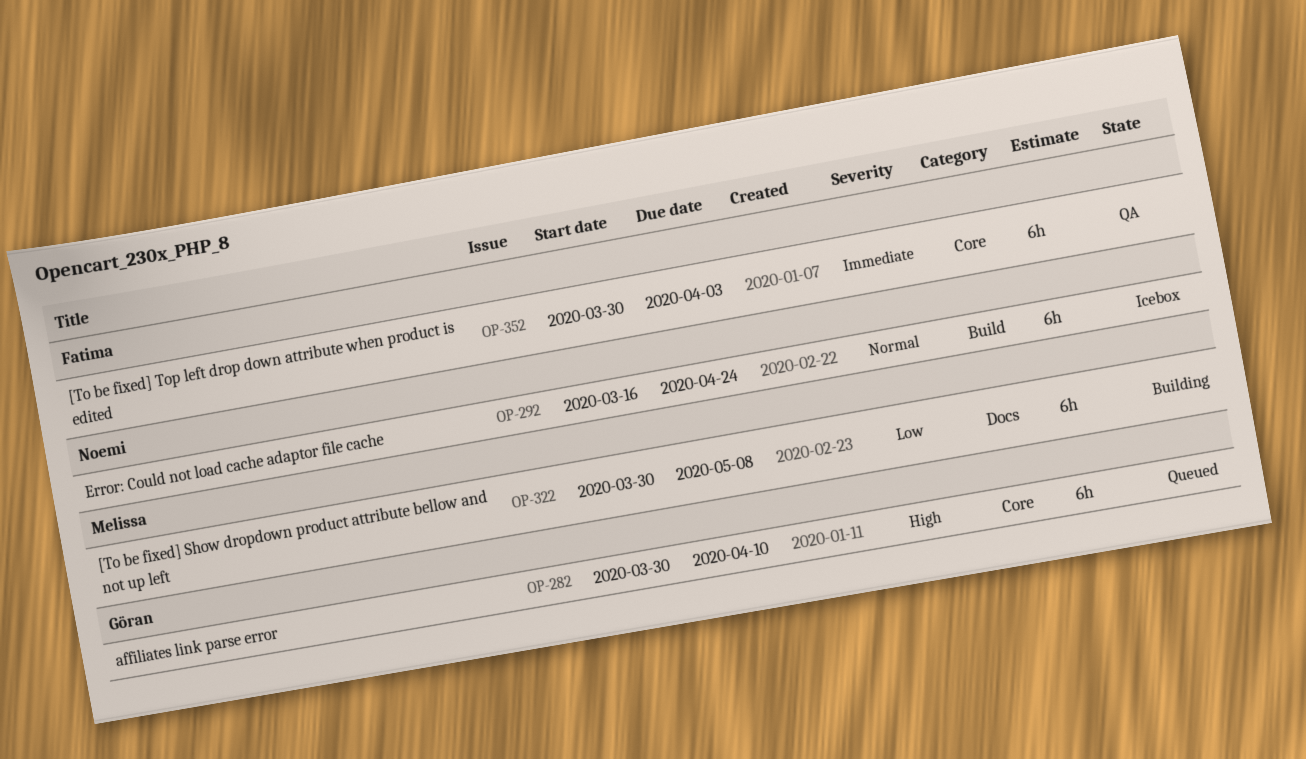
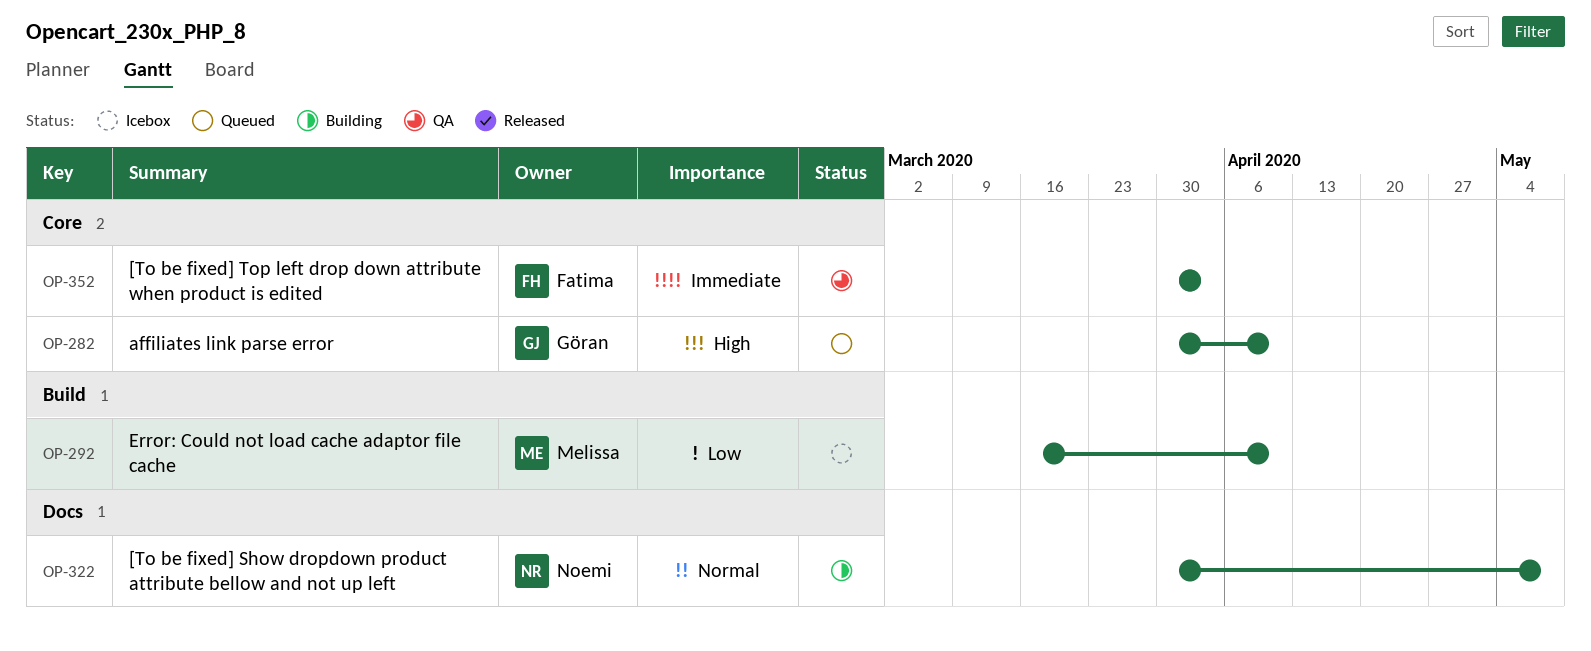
OP-292, owner: Noemi -> Melissa
OP-292, priority: Normal -> Low
OP-292, due: Apr 24 -> Apr 10
OP-322, owner: Melissa -> Noemi
OP-322, priority: Low -> Normal

